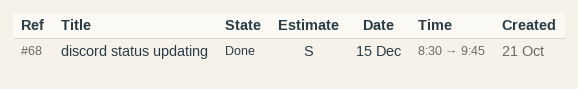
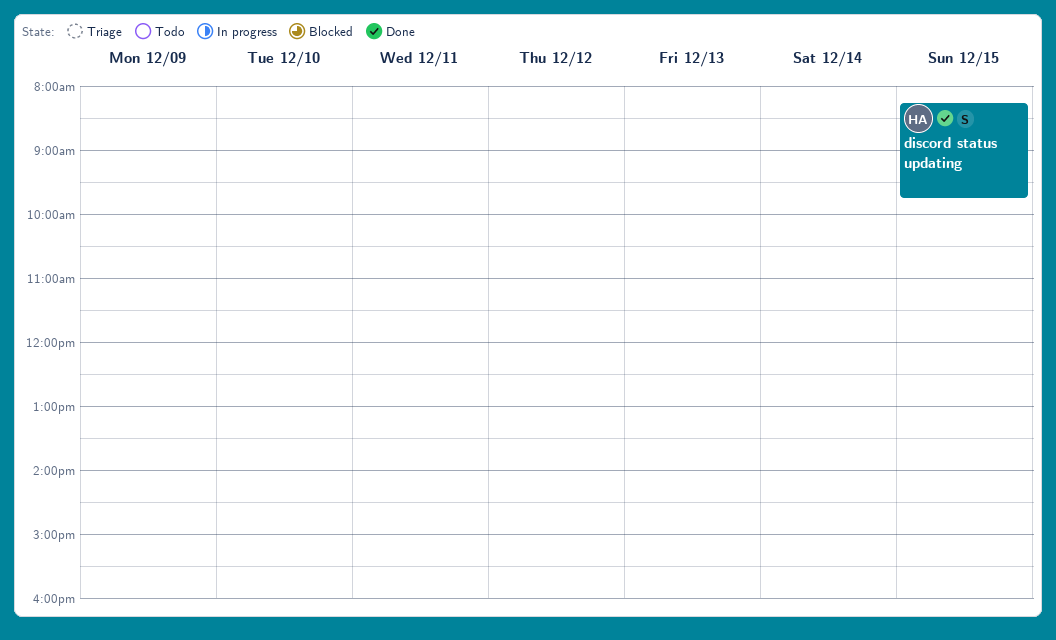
discord status updating, begins: 08:30 -> 08:15

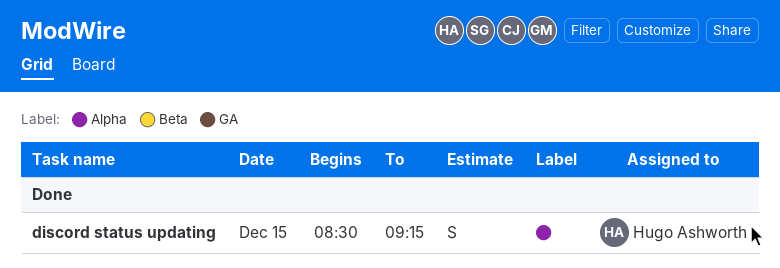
discord status updating, begins: 08:15 -> 08:30
discord status updating, ends: 09:45 -> 09:15

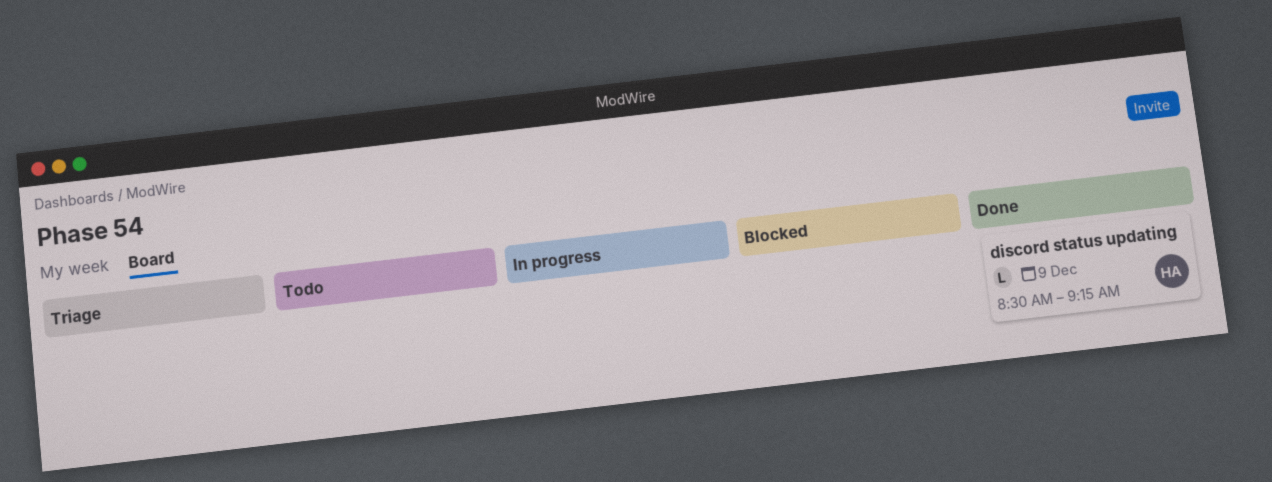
discord status updating, estimate: S -> L
discord status updating, day: Dec 15 -> Dec 9

